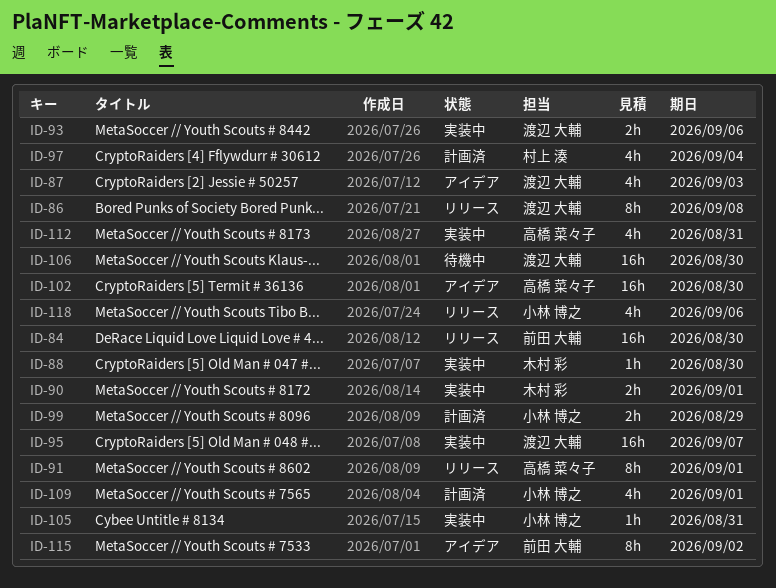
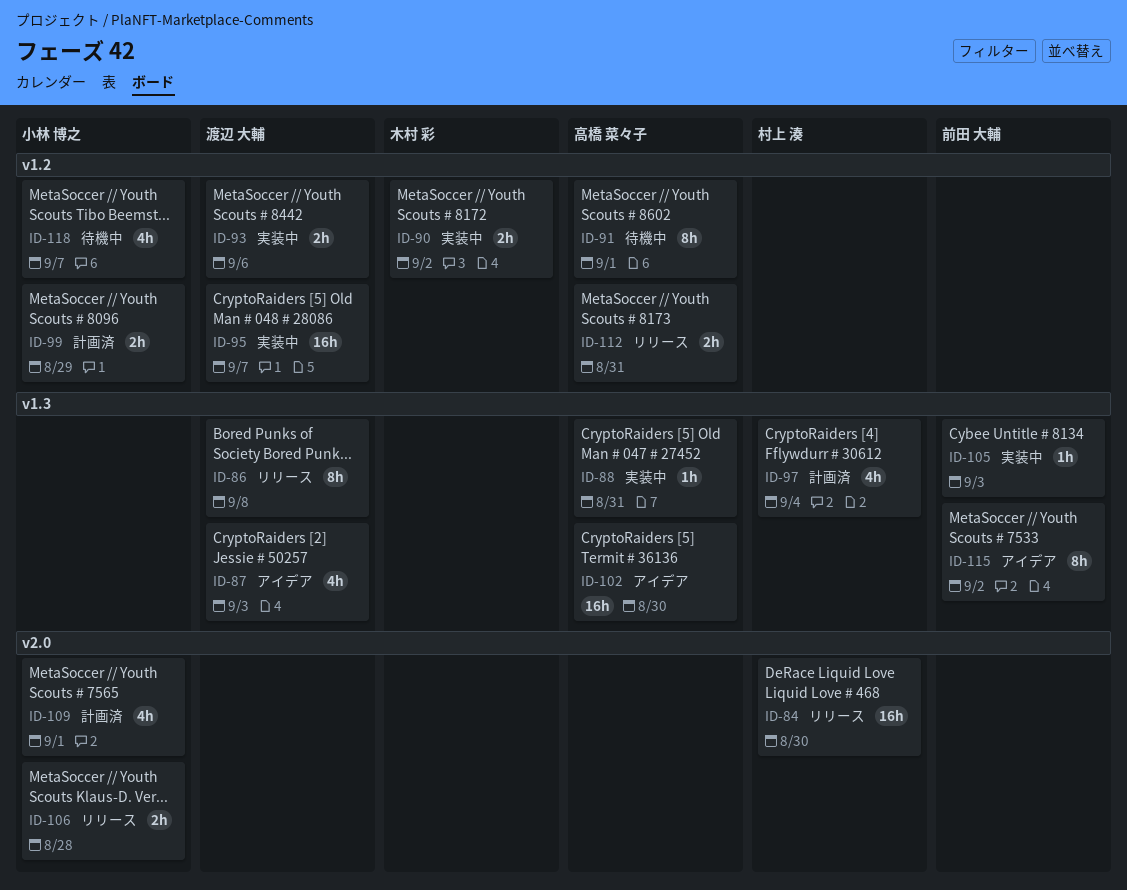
ID-84, owner: 前田 大輔 -> 村上 湊
ID-88, owner: 木村 彩 -> 高橋 菜々子
ID-88, due: Aug 30 -> Aug 31
ID-90, due: Sep 1 -> Sep 2
ID-91, status: リリース -> 待機中
ID-105, owner: 小林 博之 -> 前田 大輔
ID-105, due: Aug 31 -> Sep 3
ID-106, status: 待機中 -> リリース
ID-106, owner: 渡辺 大輔 -> 小林 博之
ID-106, estimate: 16h -> 2h
ID-106, due: Aug 30 -> Aug 28
ID-112, status: 実装中 -> リリース
ID-112, estimate: 4h -> 2h
ID-118, status: リリース -> 待機中
ID-118, due: Sep 6 -> Sep 7

